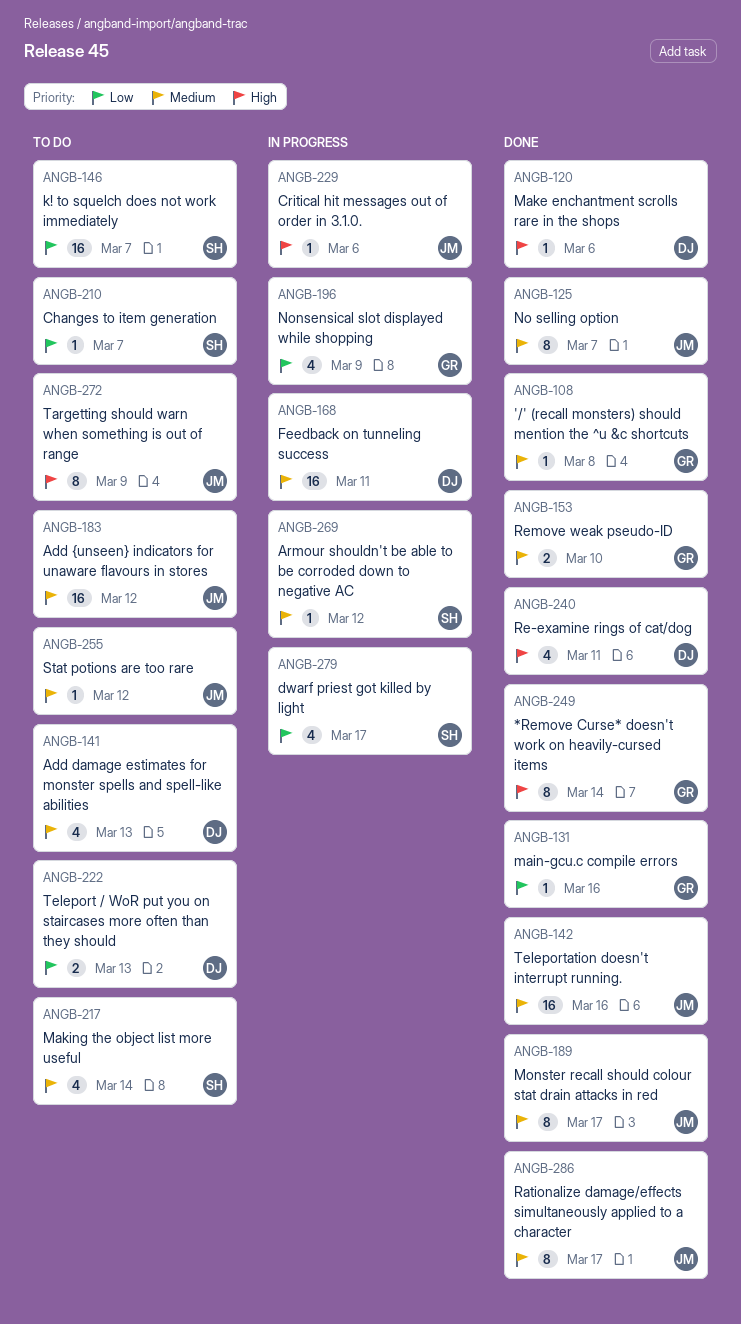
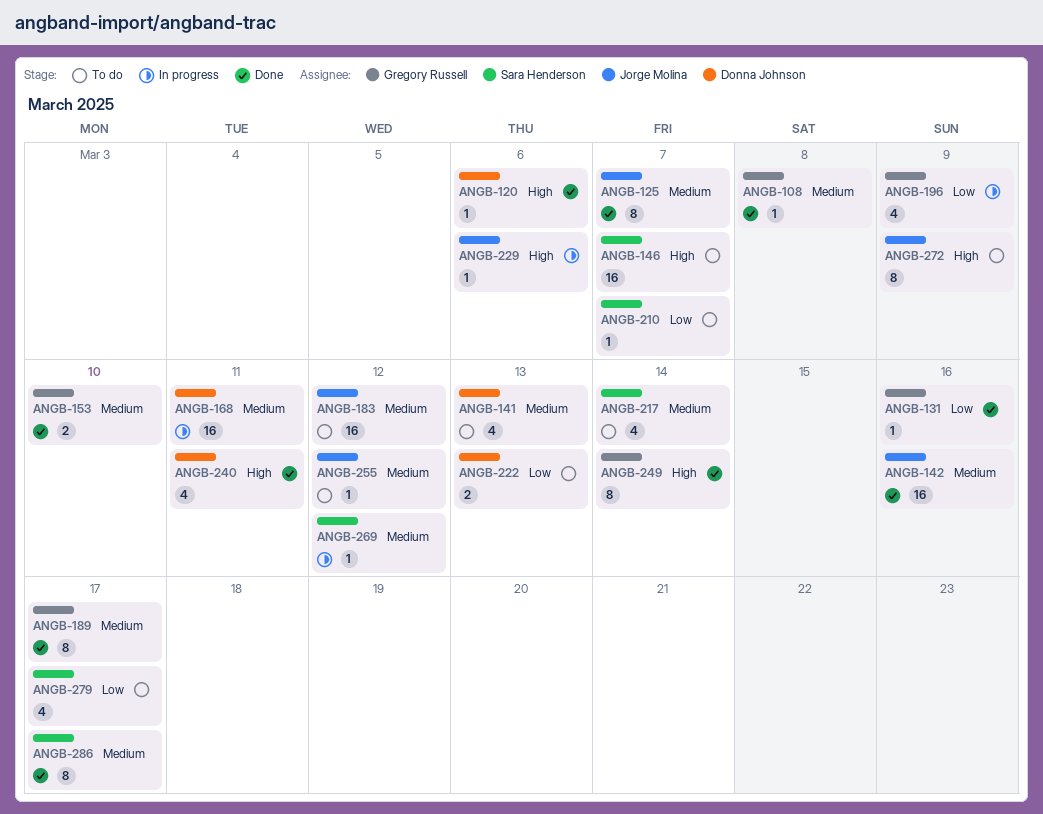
ANGB-146, priority: Low -> High
ANGB-189, owner: Jorge Molina -> Gregory Russell
ANGB-279, status: In progress -> To do
ANGB-286, owner: Jorge Molina -> Sara Henderson

